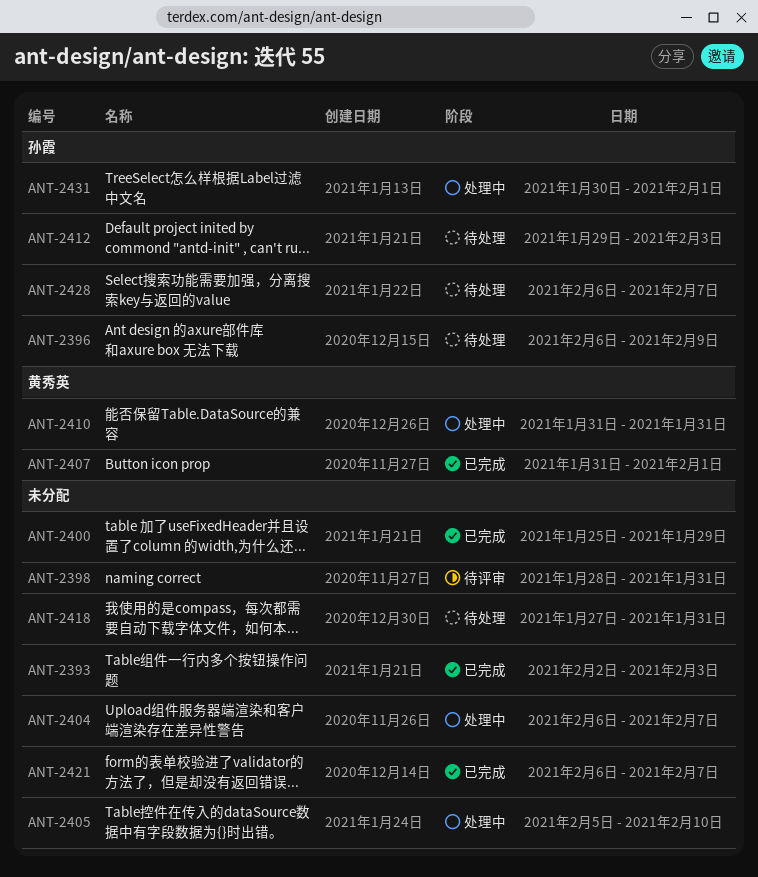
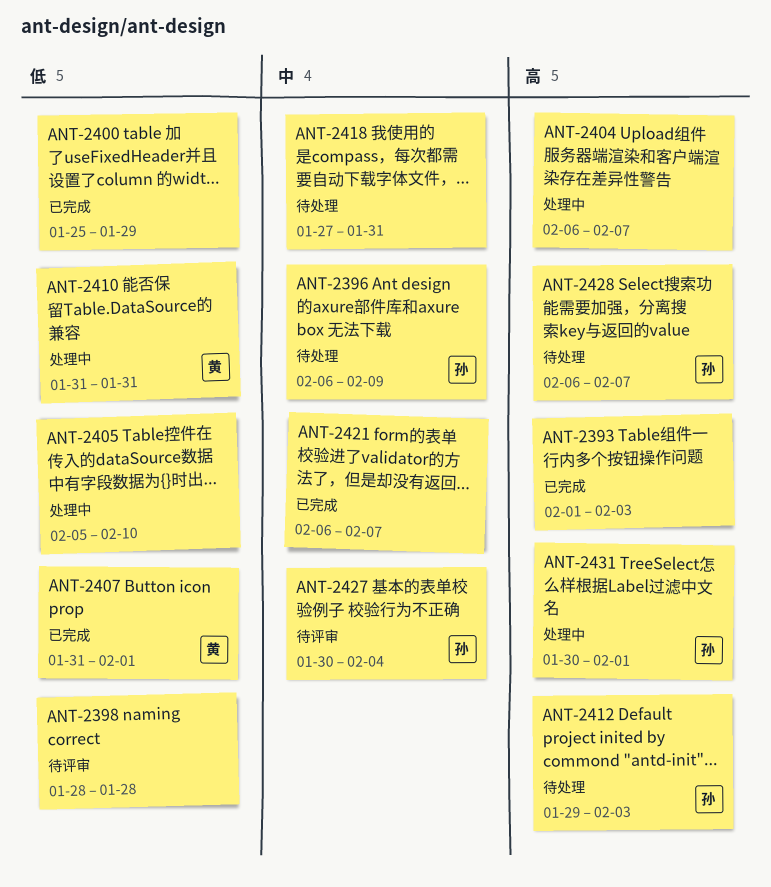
ANT-2393, start: Feb 2 -> Feb 1
ANT-2398, due: Jan 31 -> Jan 28
ANT-2427: none -> present

